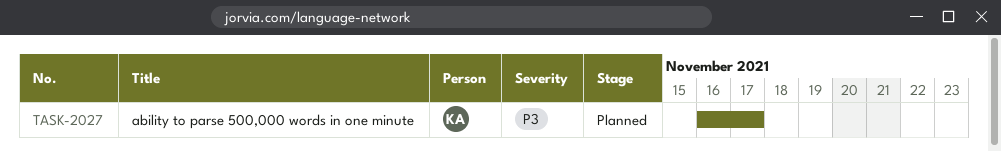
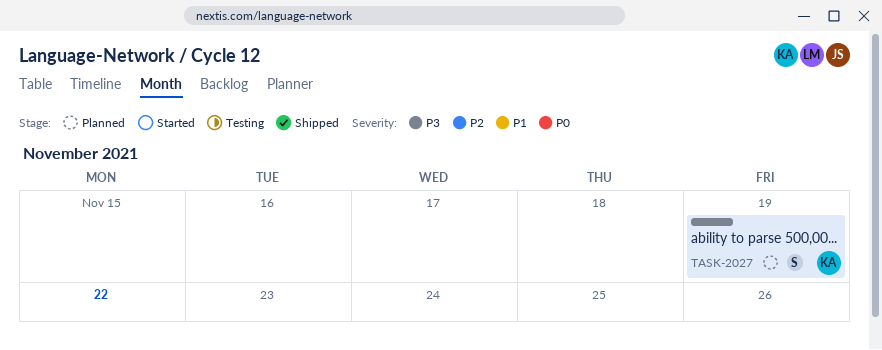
TASK-2027, due: Nov 17 -> Nov 19

